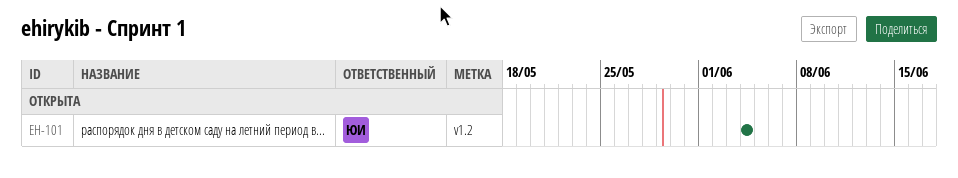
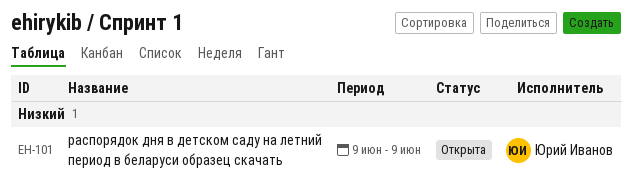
EH-101, start: Jun 4 -> Jun 9
EH-101, due: Jun 4 -> Jun 9

